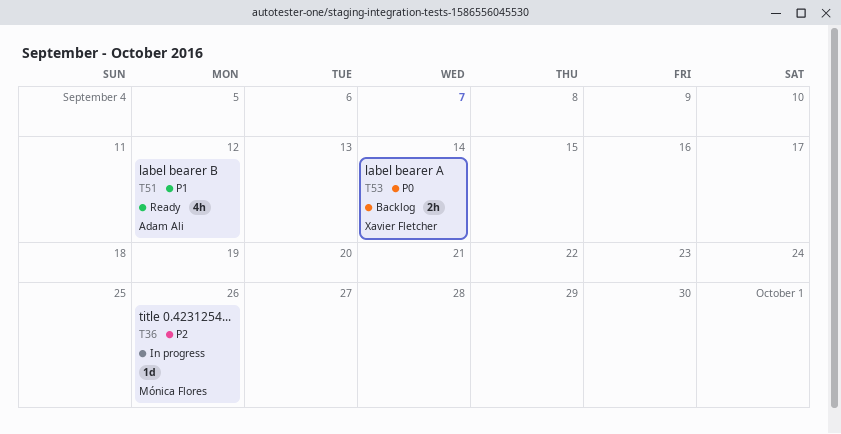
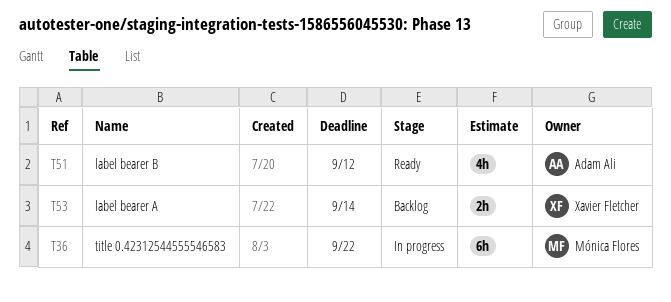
T36, estimate: 1d -> 6h
T36, due: Sep 26 -> Sep 22

